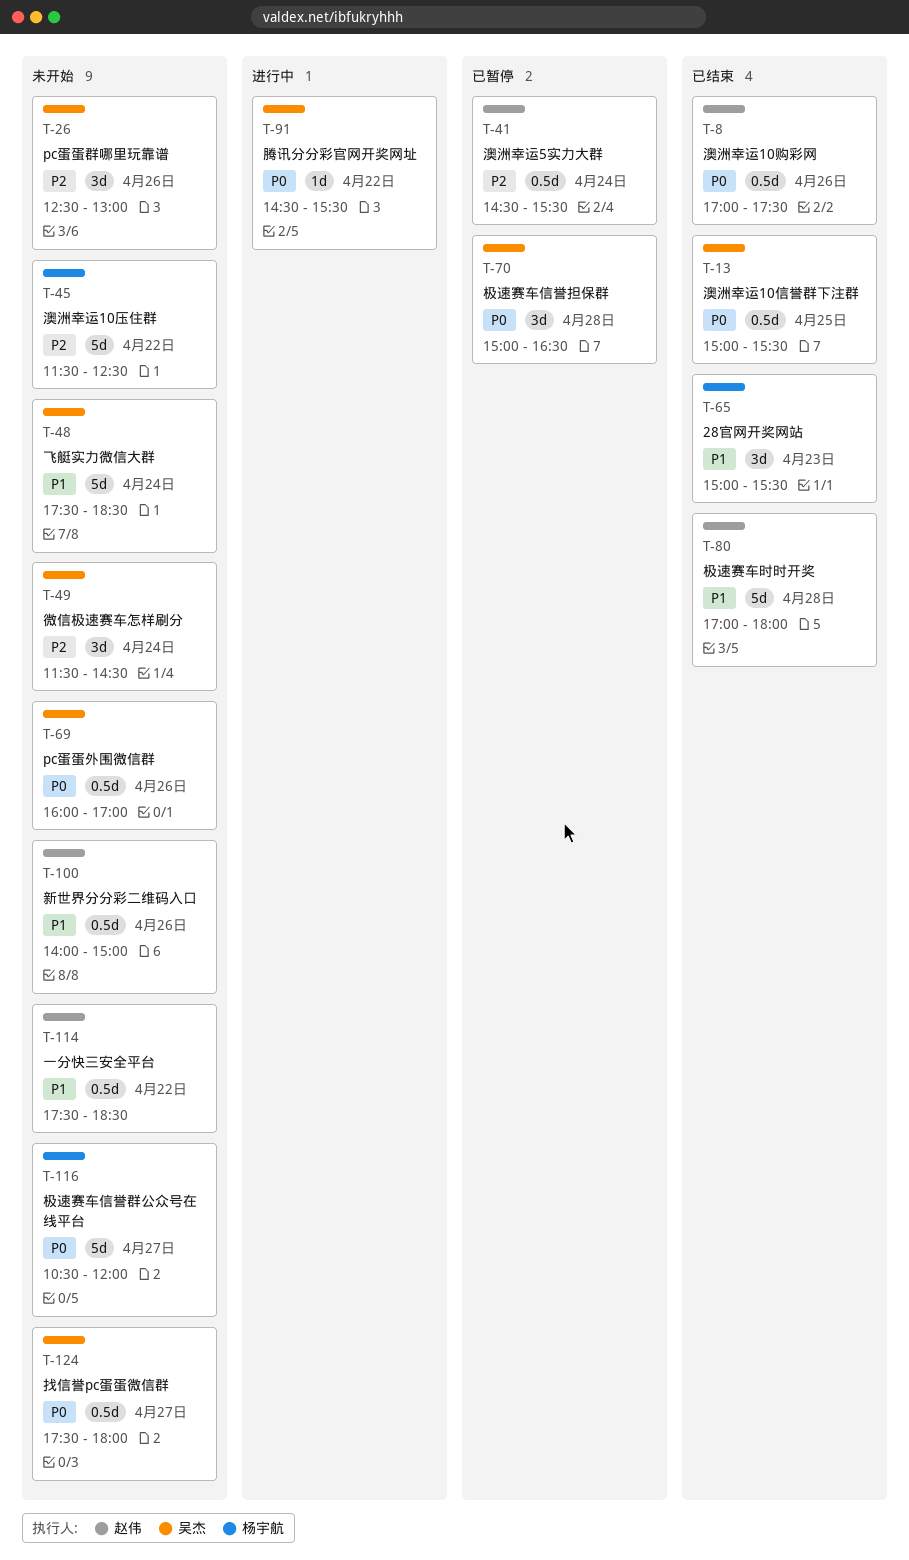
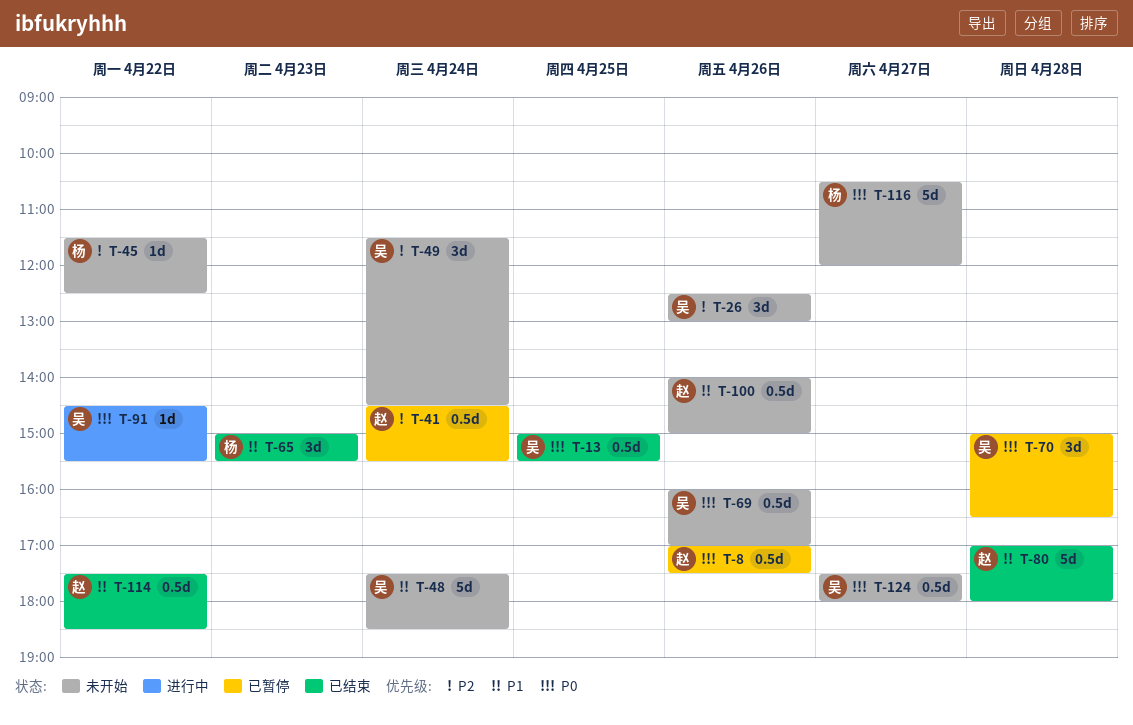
T-8, status: 已结束 -> 已暂停
T-45, estimate: 5d -> 1d
T-114, status: 未开始 -> 已结束

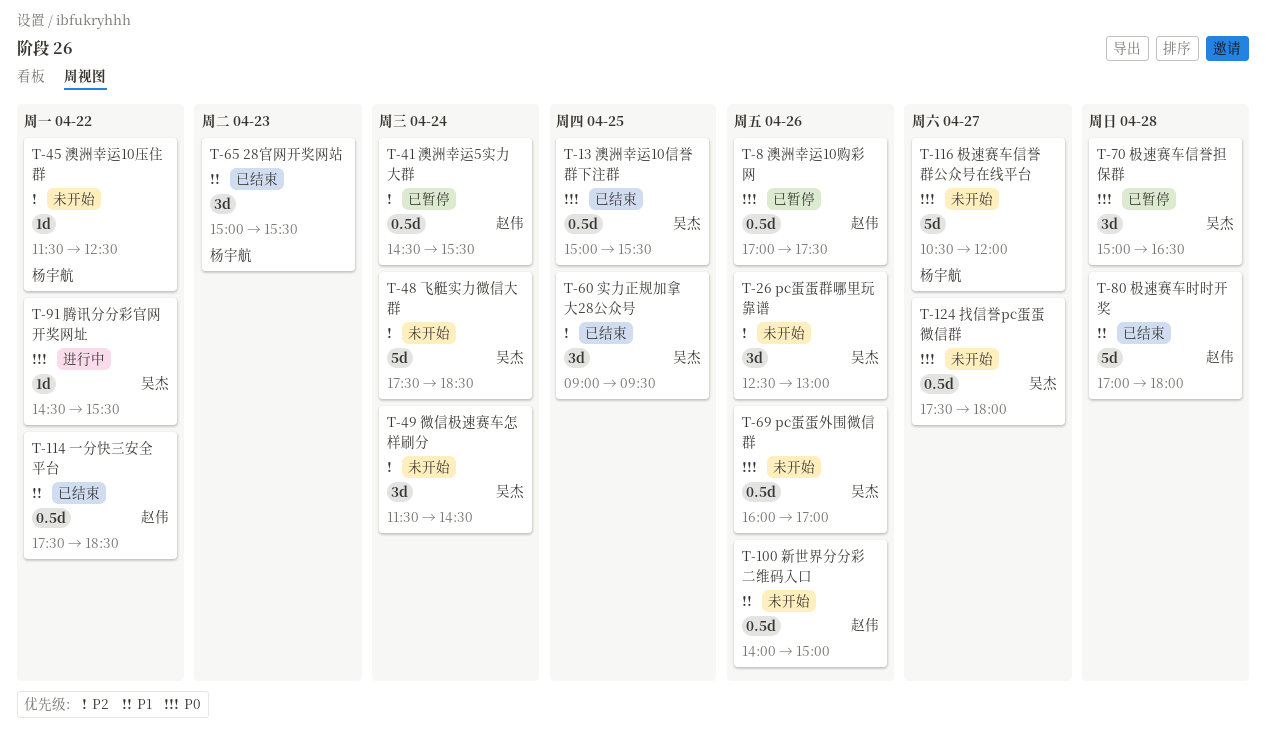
T-48, priority: P1 -> P2
T-60: none -> present

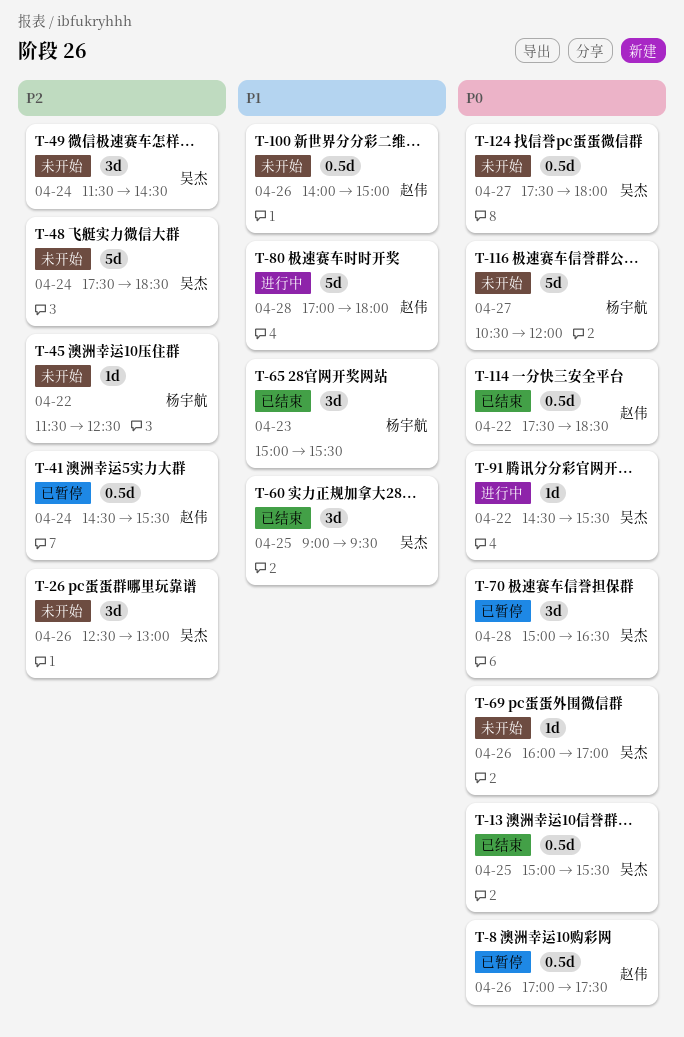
T-60, priority: P2 -> P1
T-69, estimate: 0.5d -> 1d
T-80, status: 已结束 -> 进行中
T-114, priority: P1 -> P0

